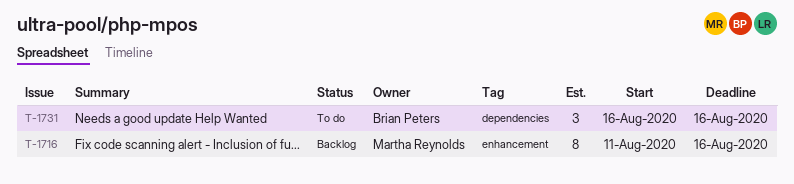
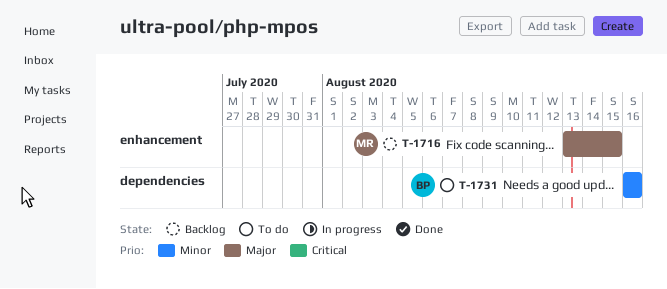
T-1716, start: Aug 11 -> Aug 13
T-1716, due: Aug 16 -> Aug 15

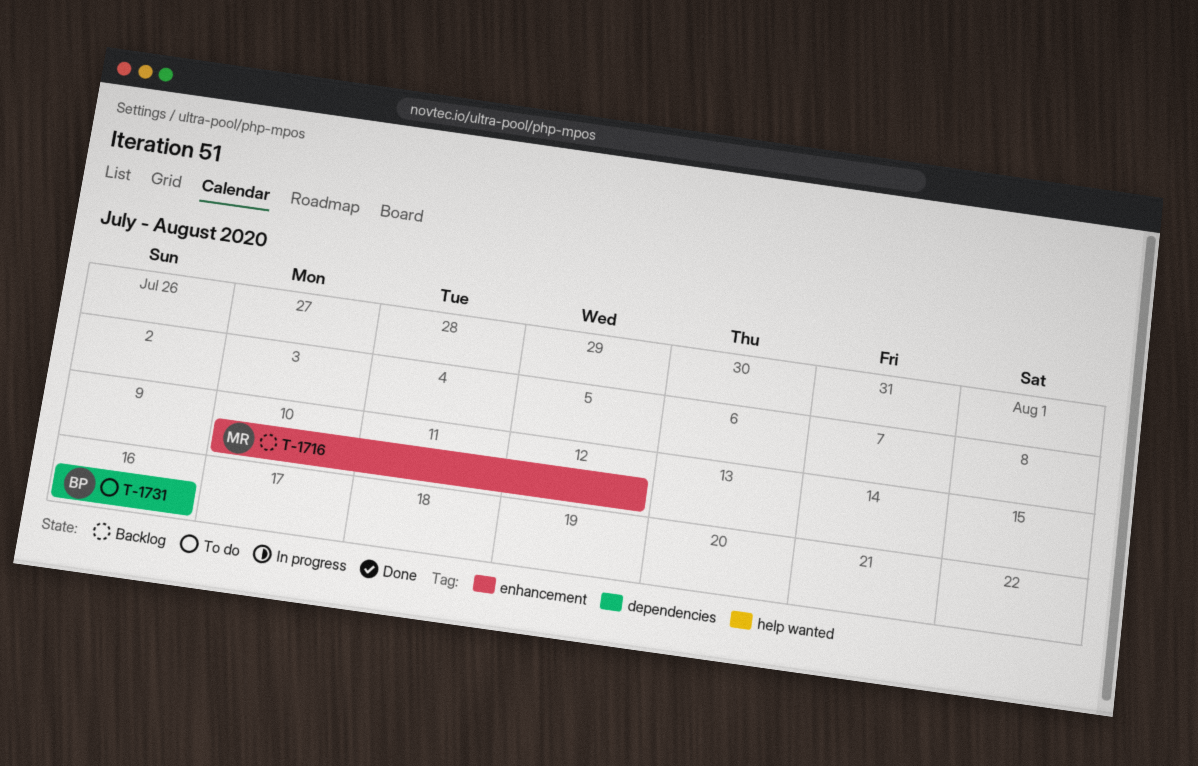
T-1716, start: Aug 13 -> Aug 10
T-1716, due: Aug 15 -> Aug 12

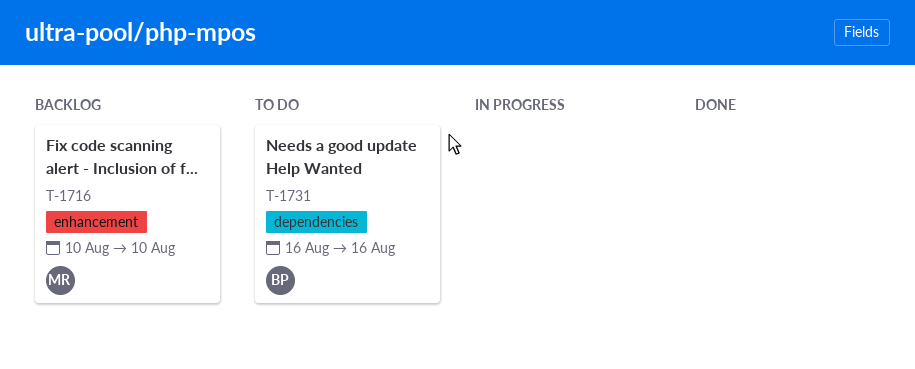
T-1716, due: Aug 12 -> Aug 10

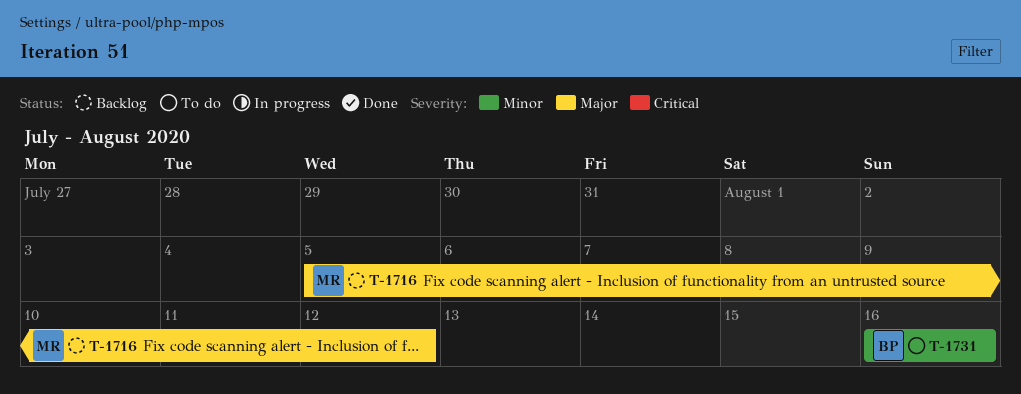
T-1716, start: Aug 10 -> Aug 5
T-1716, due: Aug 10 -> Aug 12

